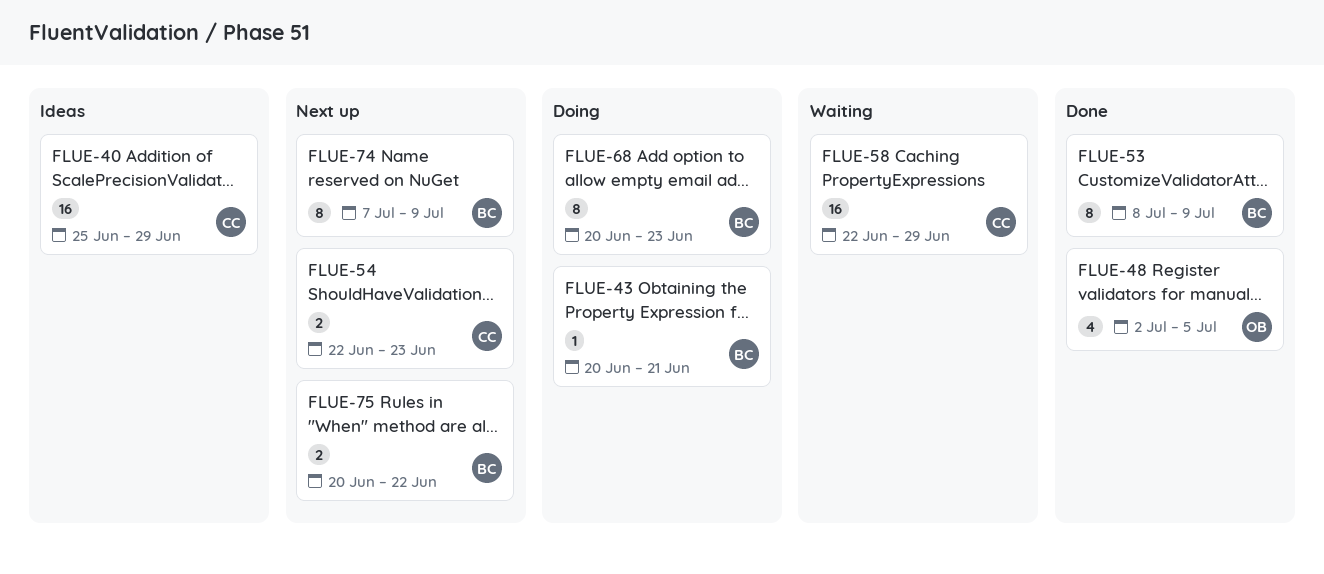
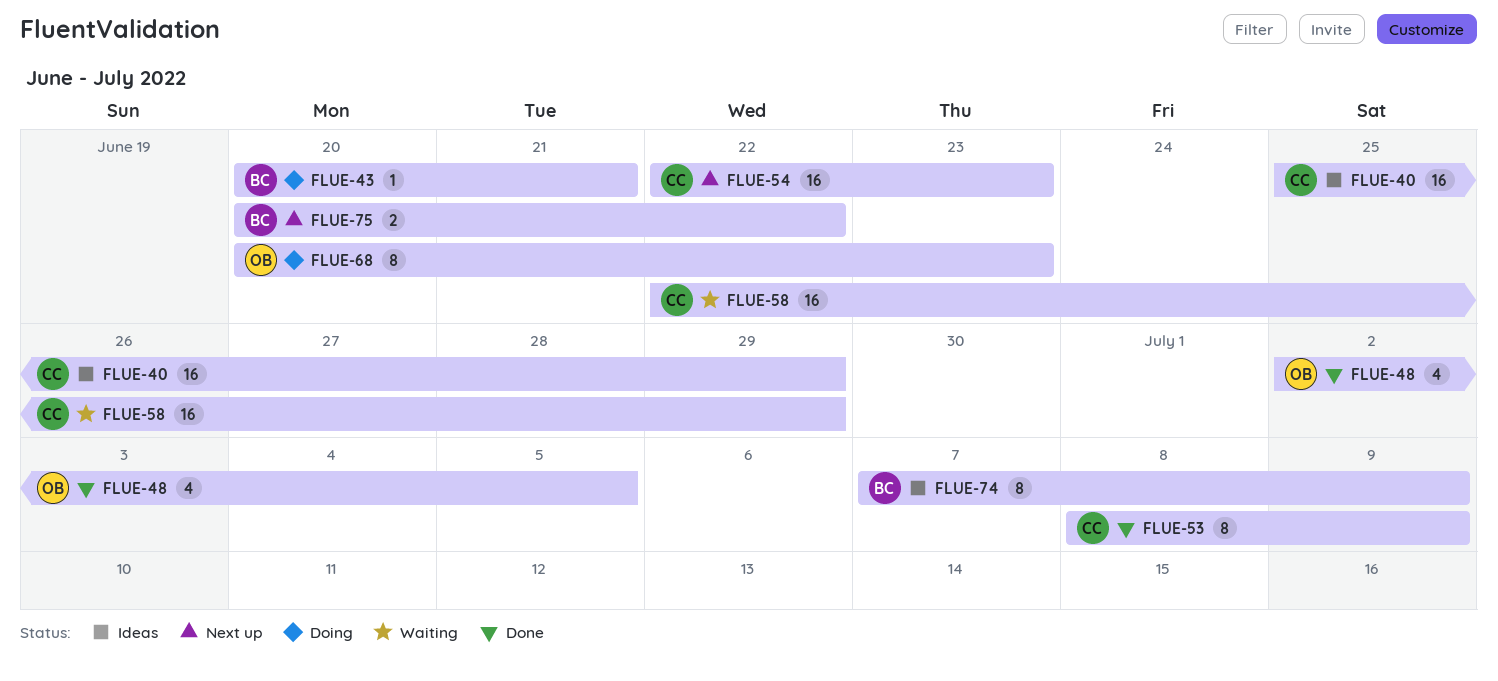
FLUE-53, owner: BC -> CC
FLUE-54, estimate: 2 -> 16
FLUE-68, owner: BC -> OB
FLUE-74, status: Next up -> Ideas

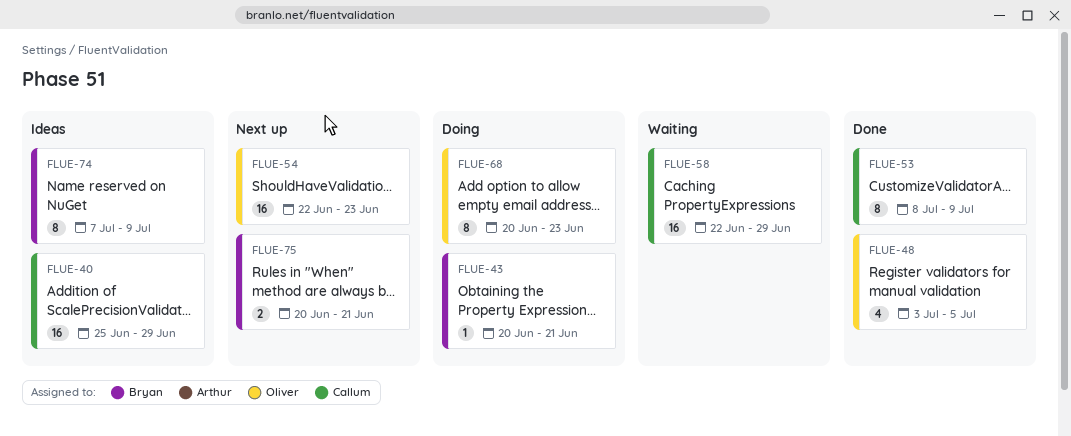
FLUE-48, start: Jul 2 -> Jul 3
FLUE-54, owner: Callum -> Oliver
FLUE-75, due: Jun 22 -> Jun 21

